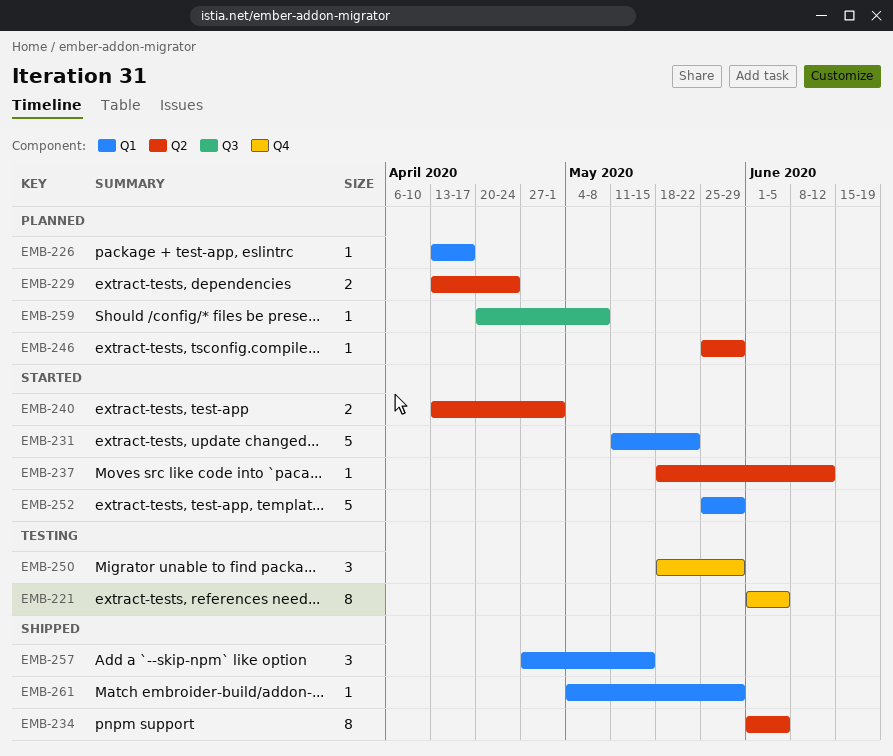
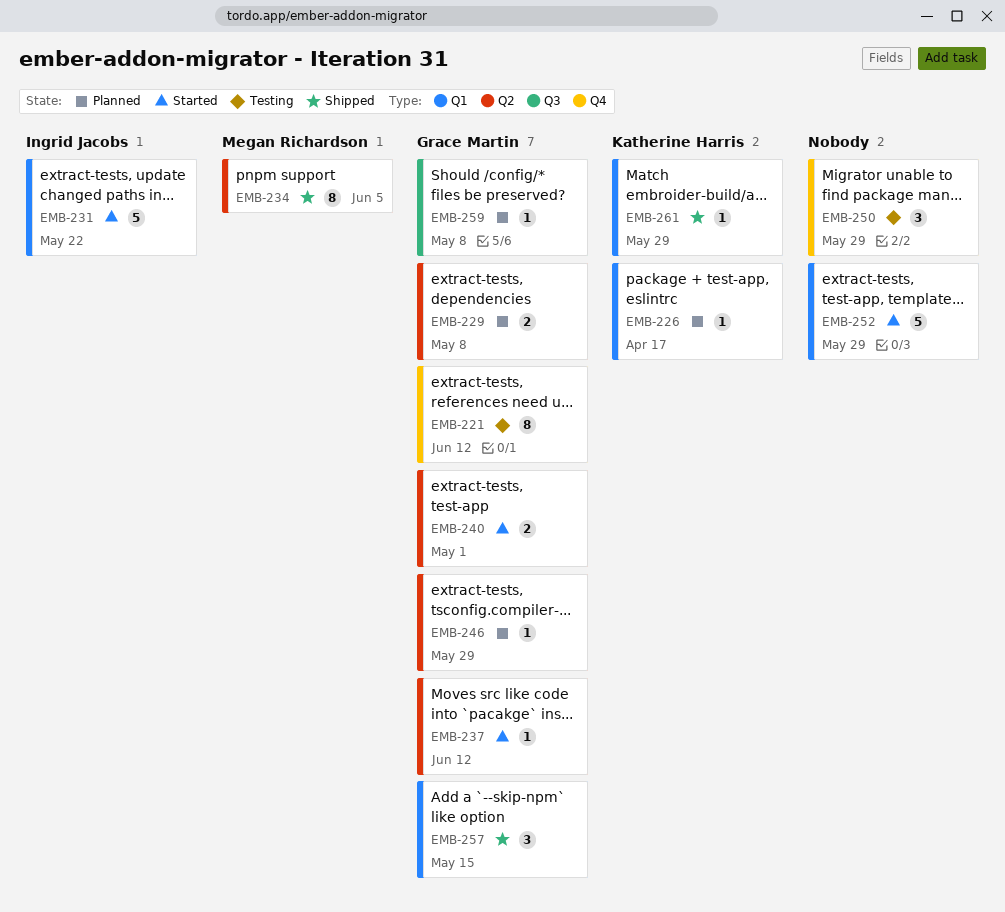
EMB-221, due: Jun 5 -> Jun 12
EMB-229, due: Apr 24 -> May 8

